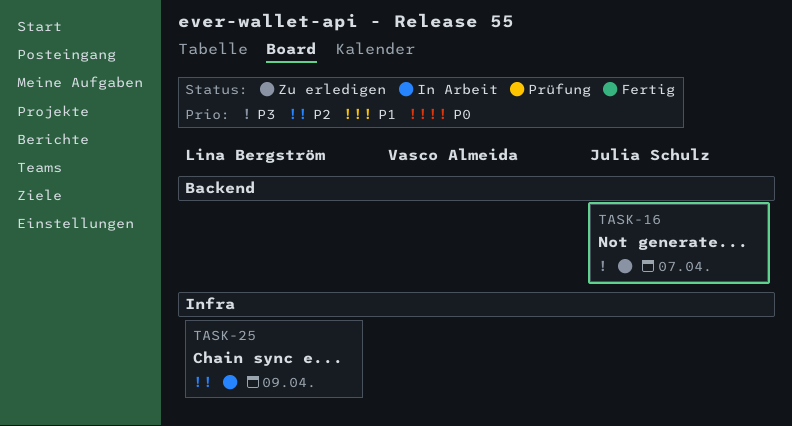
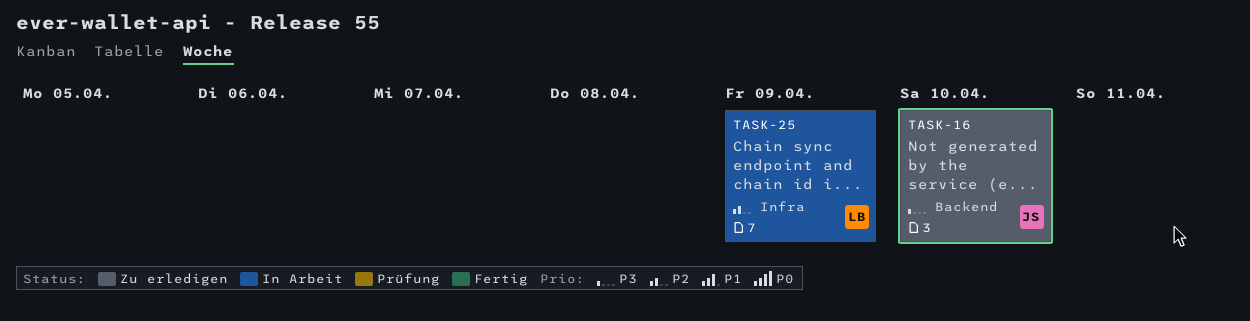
TASK-16, due: Apr 7 -> Apr 10

